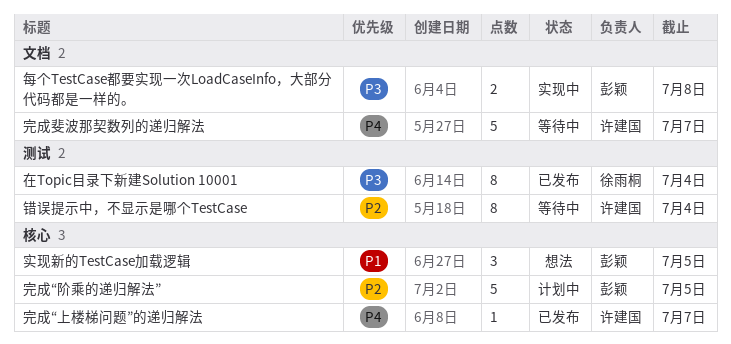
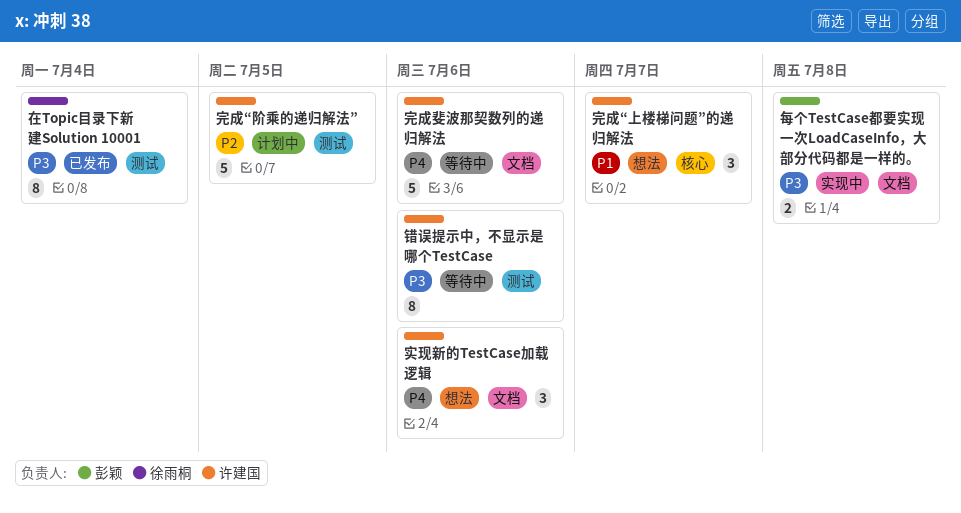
完成“上楼梯问题”的递归解法, status: 已发布 -> 想法
完成“上楼梯问题”的递归解法, priority: P4 -> P1
完成“上楼梯问题”的递归解法, estimate: 1 -> 3
完成“阶乘的递归解法”, owner: 彭颖 -> 许建国
完成“阶乘的递归解法”, label: 核心 -> 测试
完成斐波那契数列的递归解法, due: Jul 7 -> Jul 6
实现新的TestCase加载逻辑, owner: 彭颖 -> 许建国
实现新的TestCase加载逻辑, priority: P1 -> P4
实现新的TestCase加载逻辑, label: 核心 -> 文档
实现新的TestCase加载逻辑, due: Jul 5 -> Jul 6
错误提示中，不显示是哪个TestCase, priority: P2 -> P3
错误提示中，不显示是哪个TestCase, due: Jul 4 -> Jul 6

